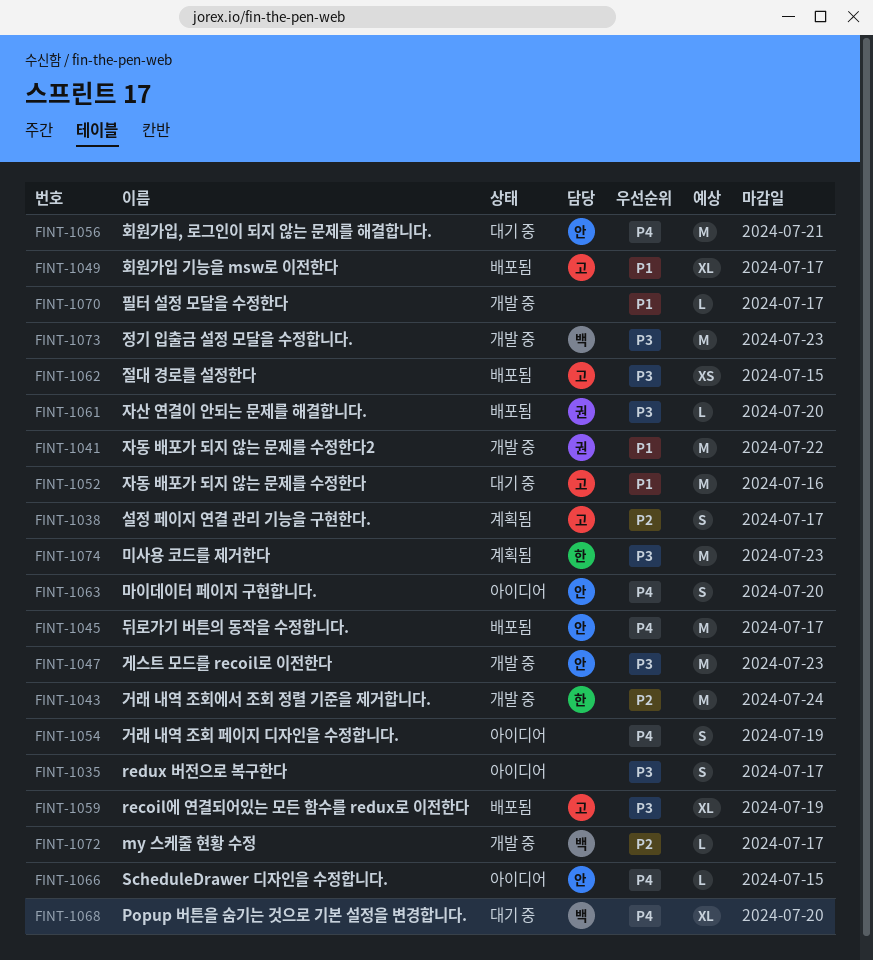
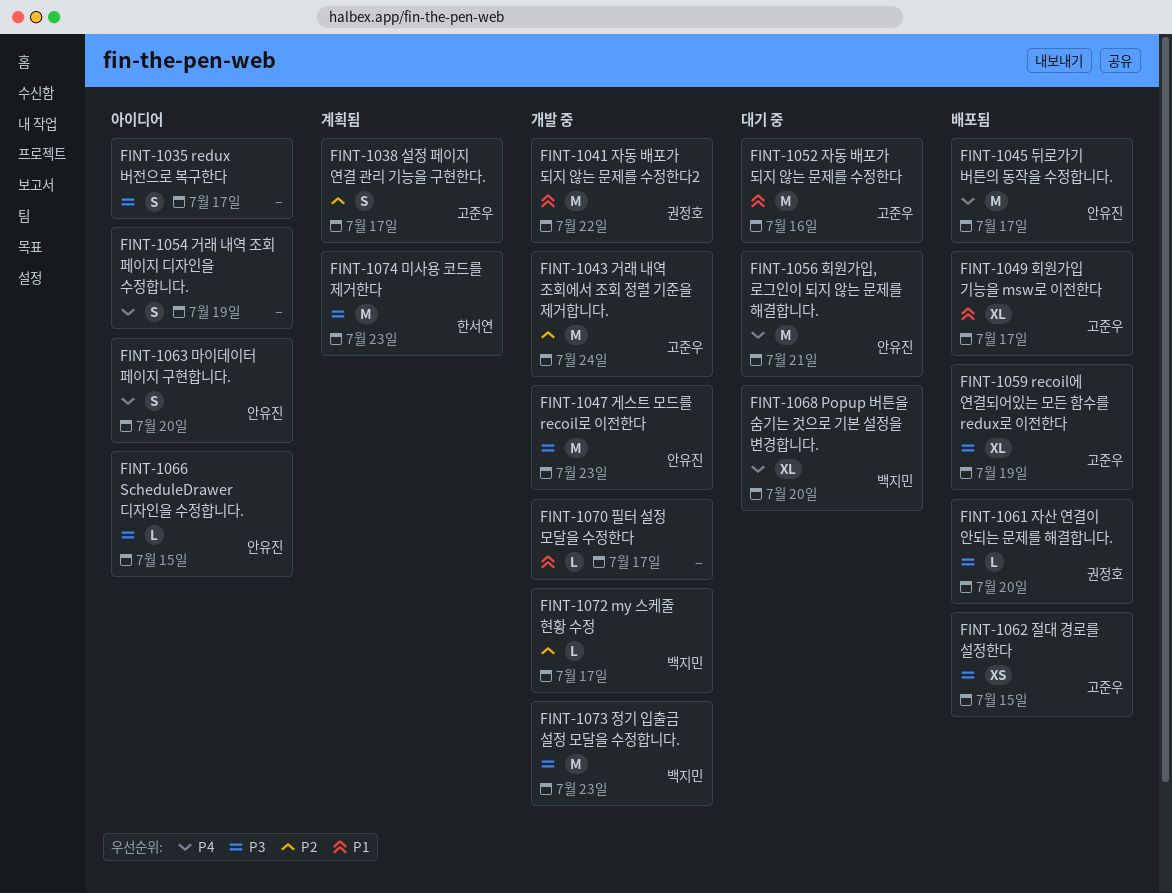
FINT-1043, owner: 한서연 -> 고준우
FINT-1066, priority: P4 -> P3

